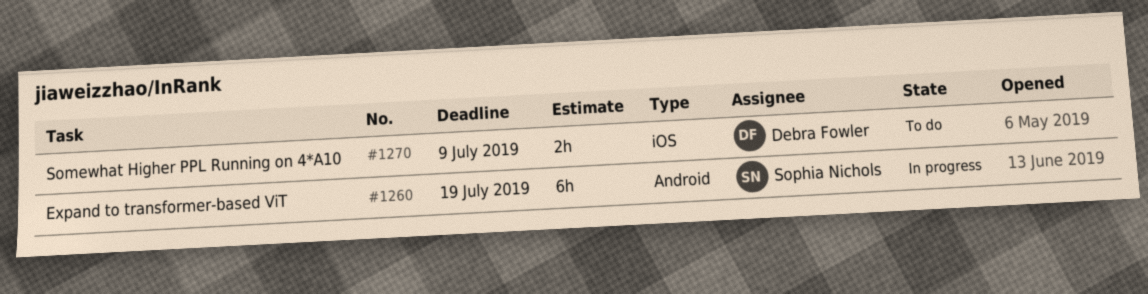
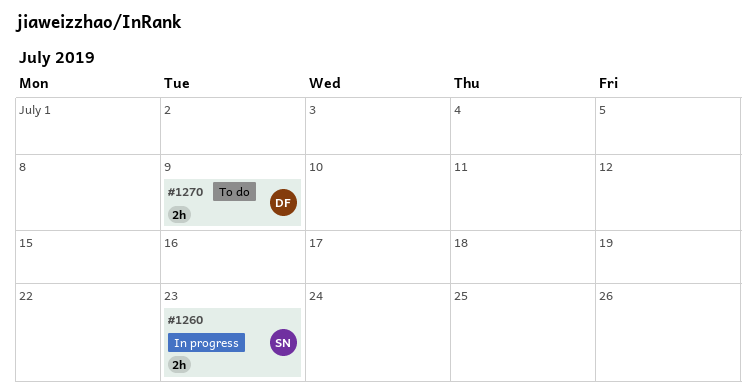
#1260, estimate: 6h -> 2h
#1260, due: Jul 19 -> Jul 23

